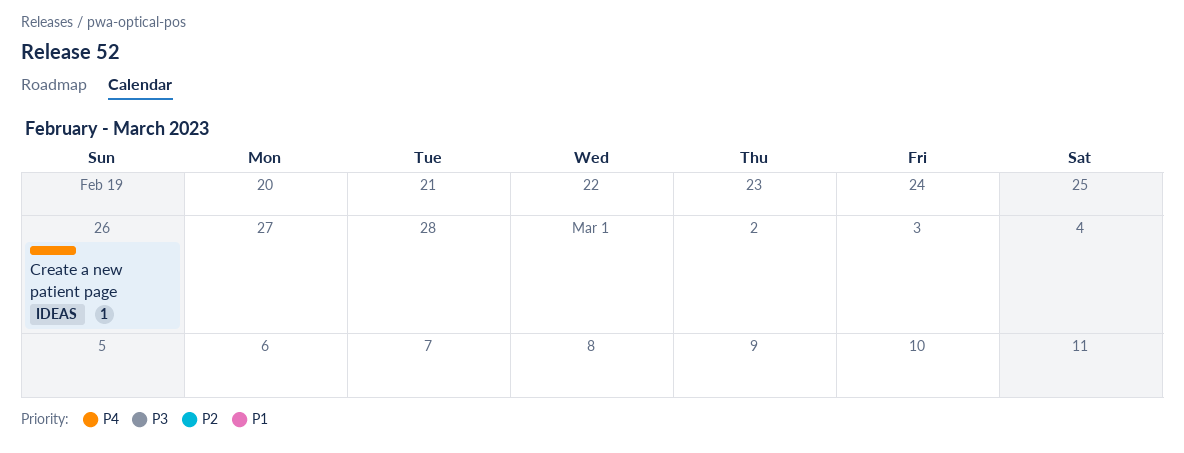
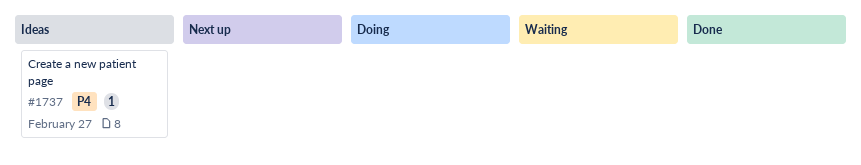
Create a new patient page, due: Feb 26 -> Feb 27

